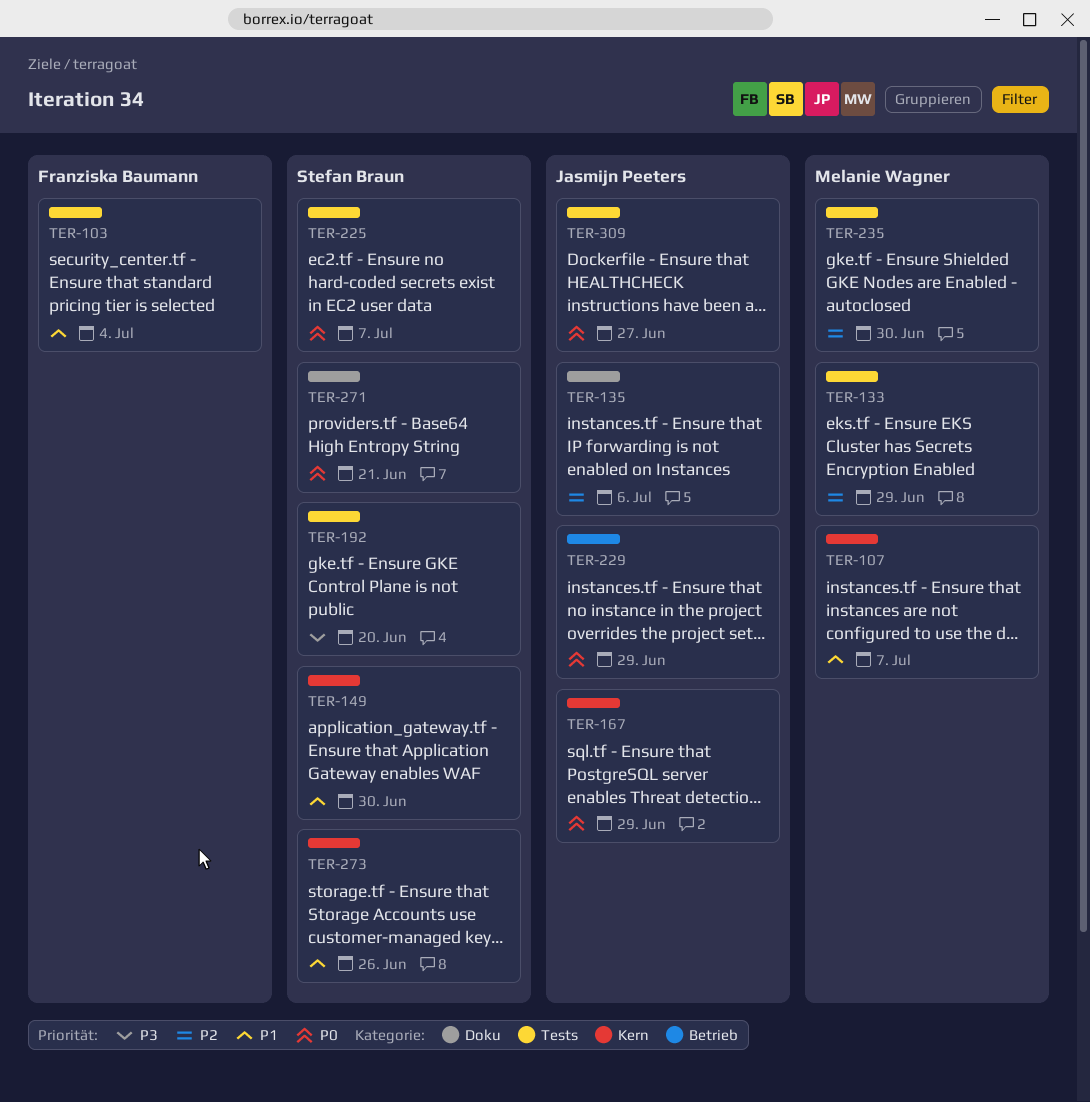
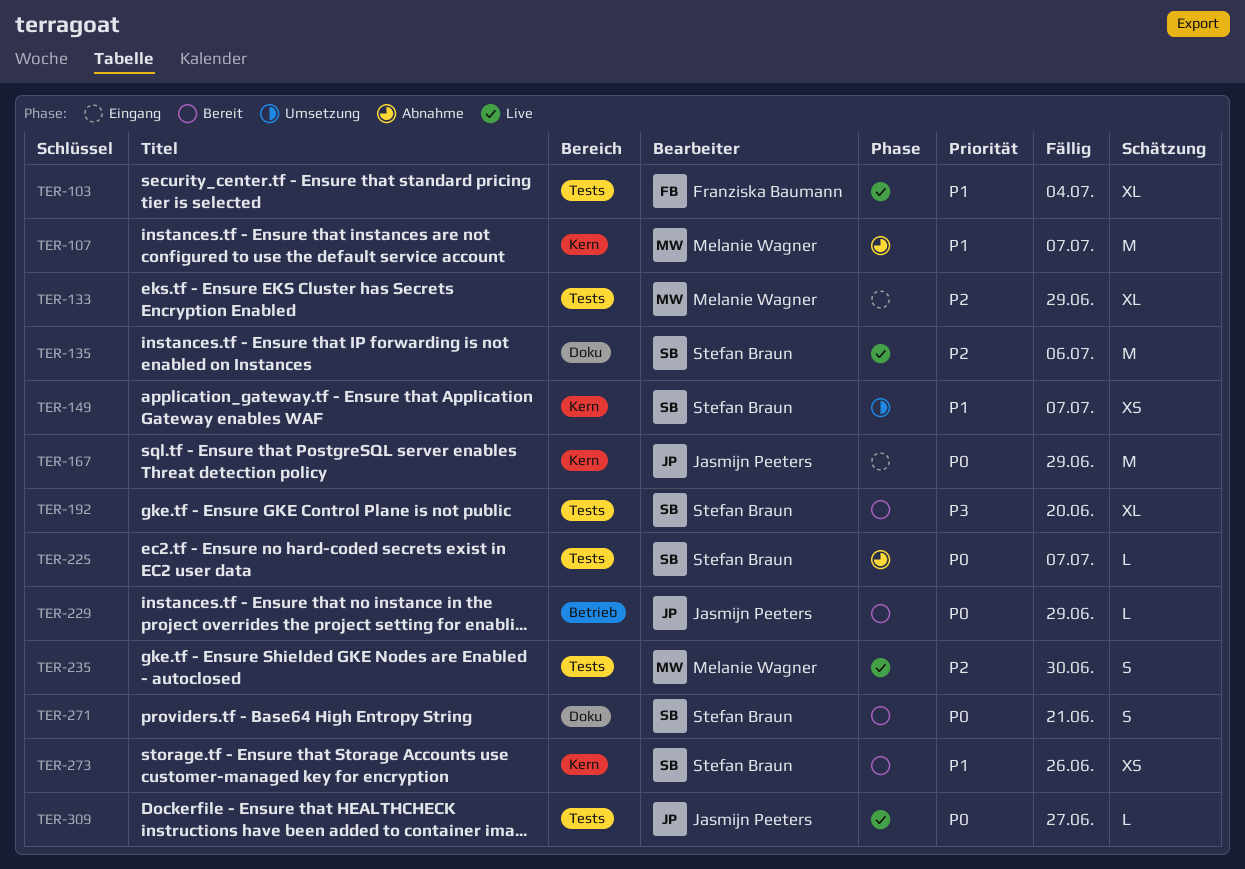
TER-135, owner: Jasmijn Peeters -> Stefan Braun
TER-149, due: Jun 30 -> Jul 7

